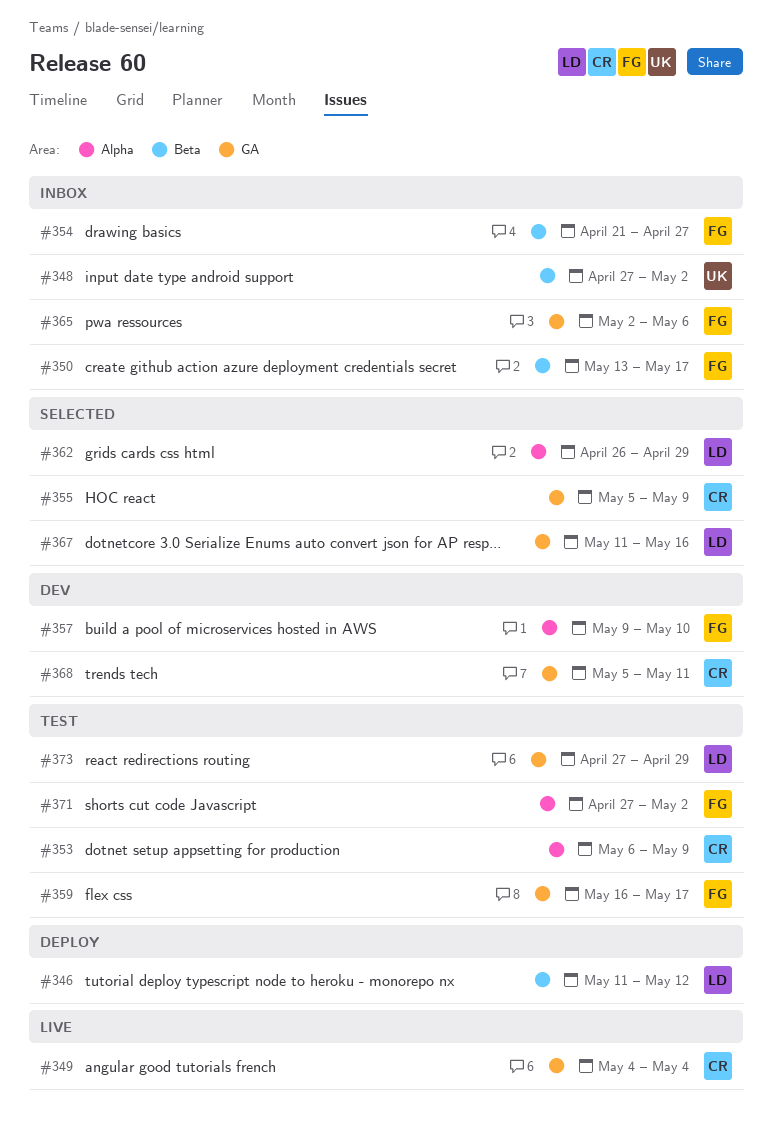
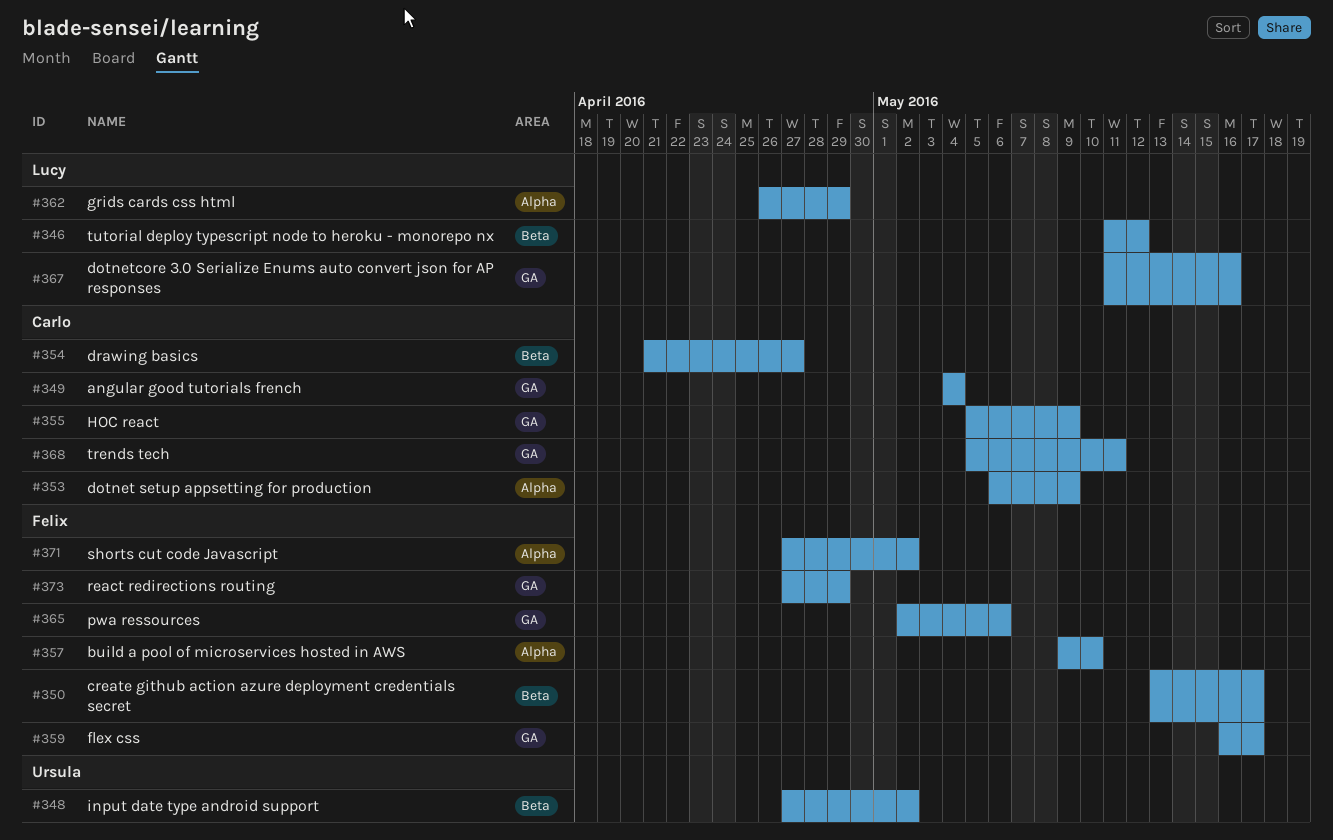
#354, owner: Felix -> Carlo
#373, owner: Lucy -> Felix

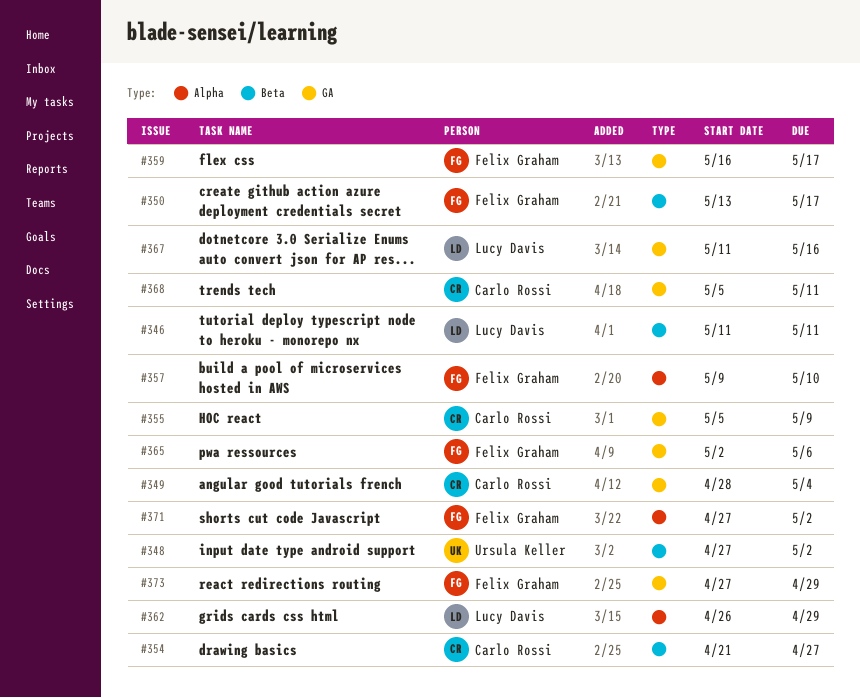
#346, due: May 12 -> May 11
#349, start: May 4 -> Apr 28
#353: present -> none

